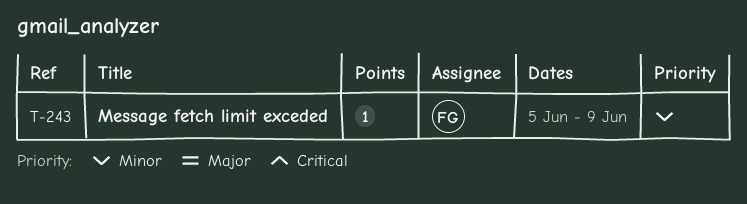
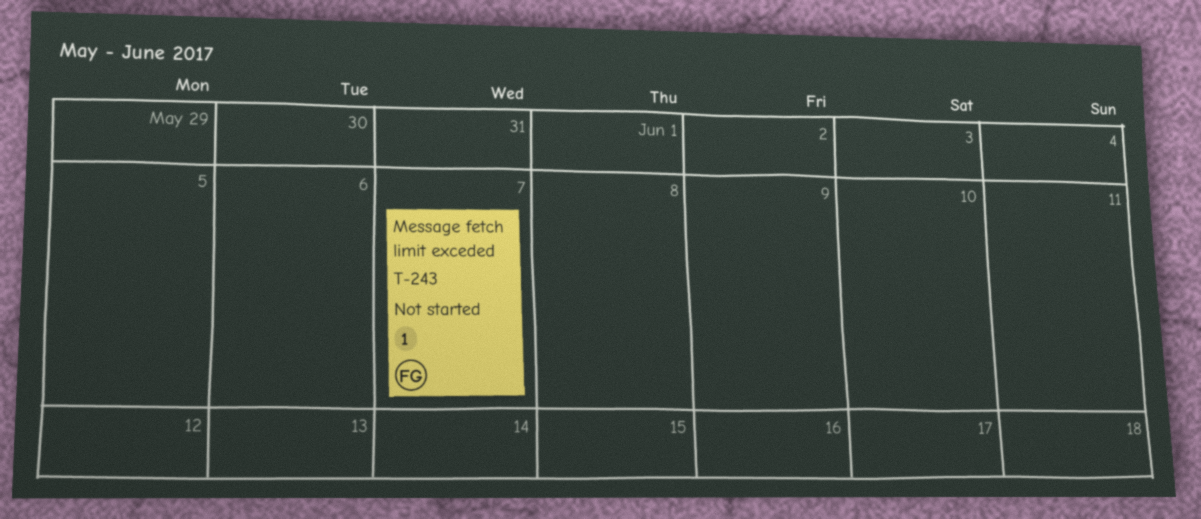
T-243, due: Jun 9 -> Jun 7

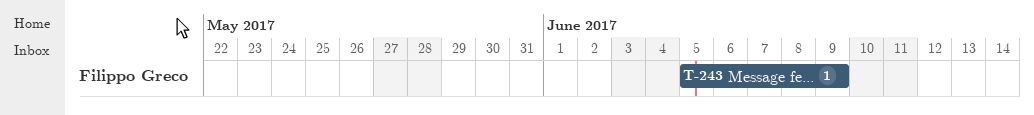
T-243, due: Jun 7 -> Jun 9

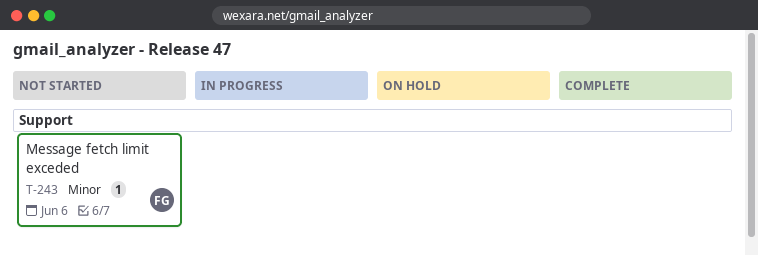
T-243, due: Jun 9 -> Jun 6

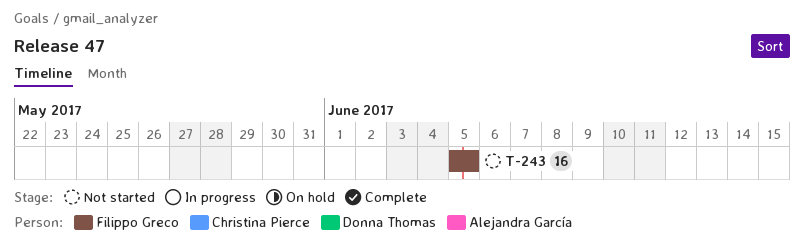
T-243, estimate: 1 -> 16
T-243, due: Jun 6 -> Jun 5

